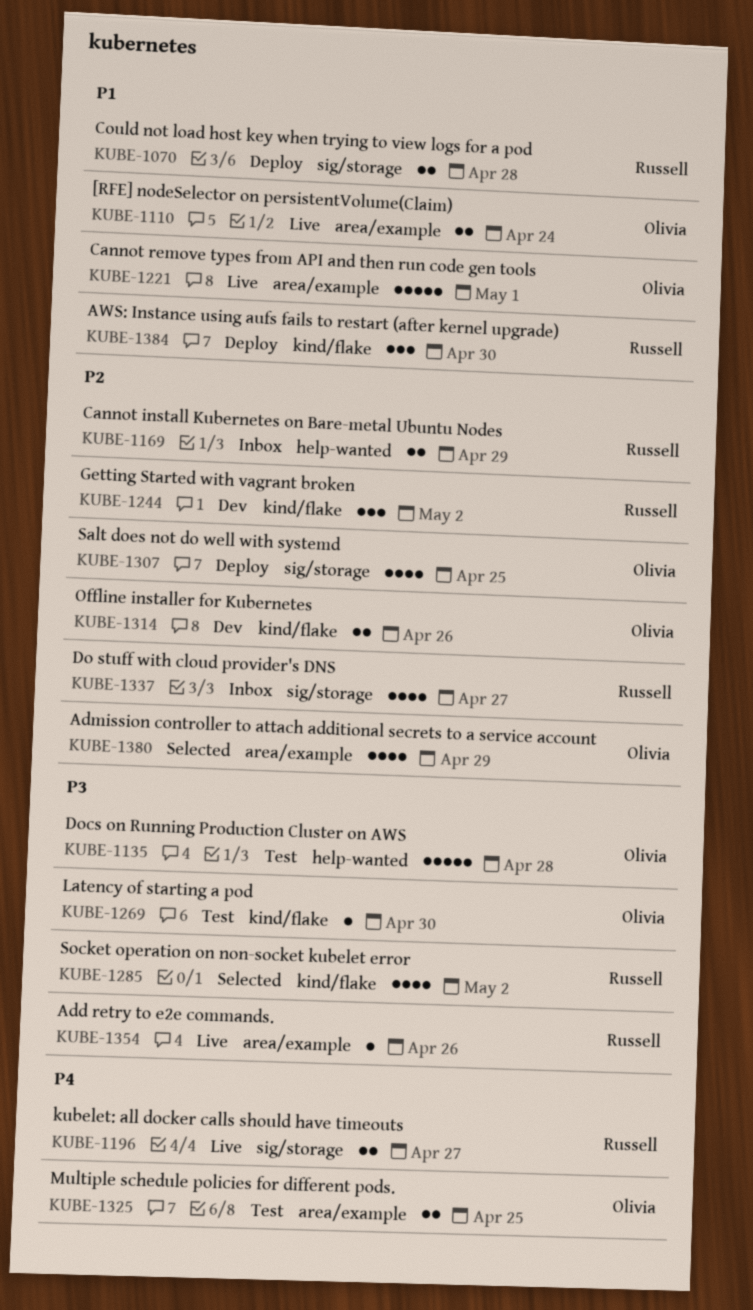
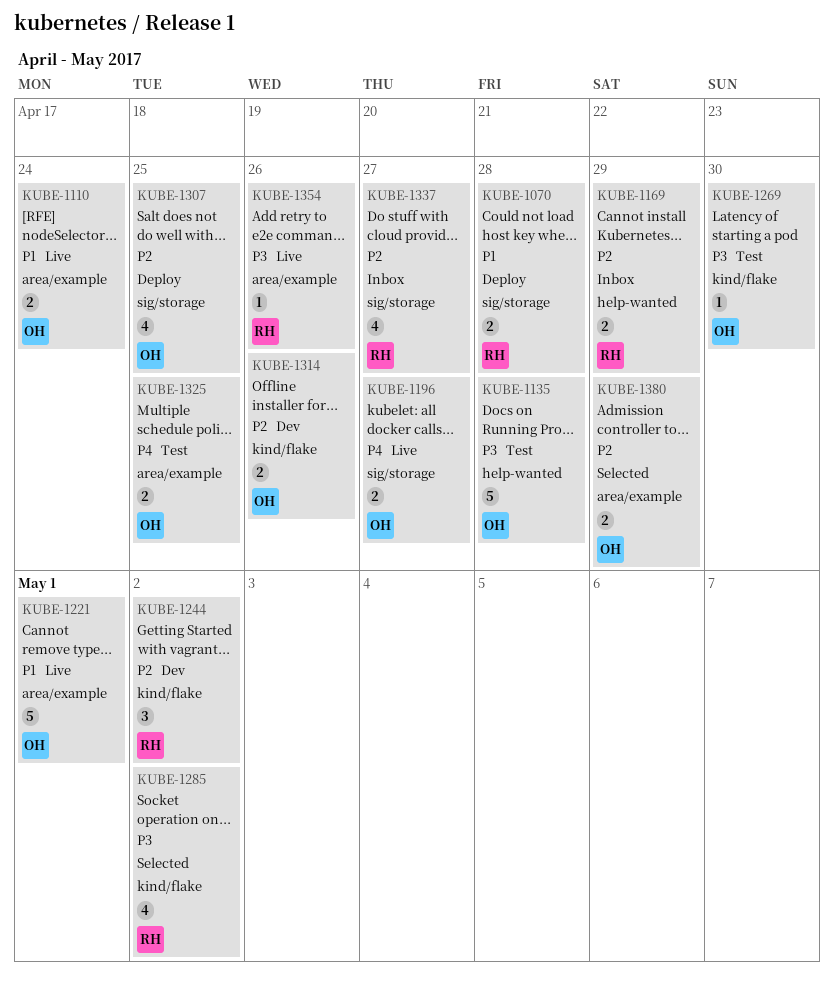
KUBE-1196, owner: Russell -> Olivia
KUBE-1380, estimate: 4 -> 2
KUBE-1384: present -> none

